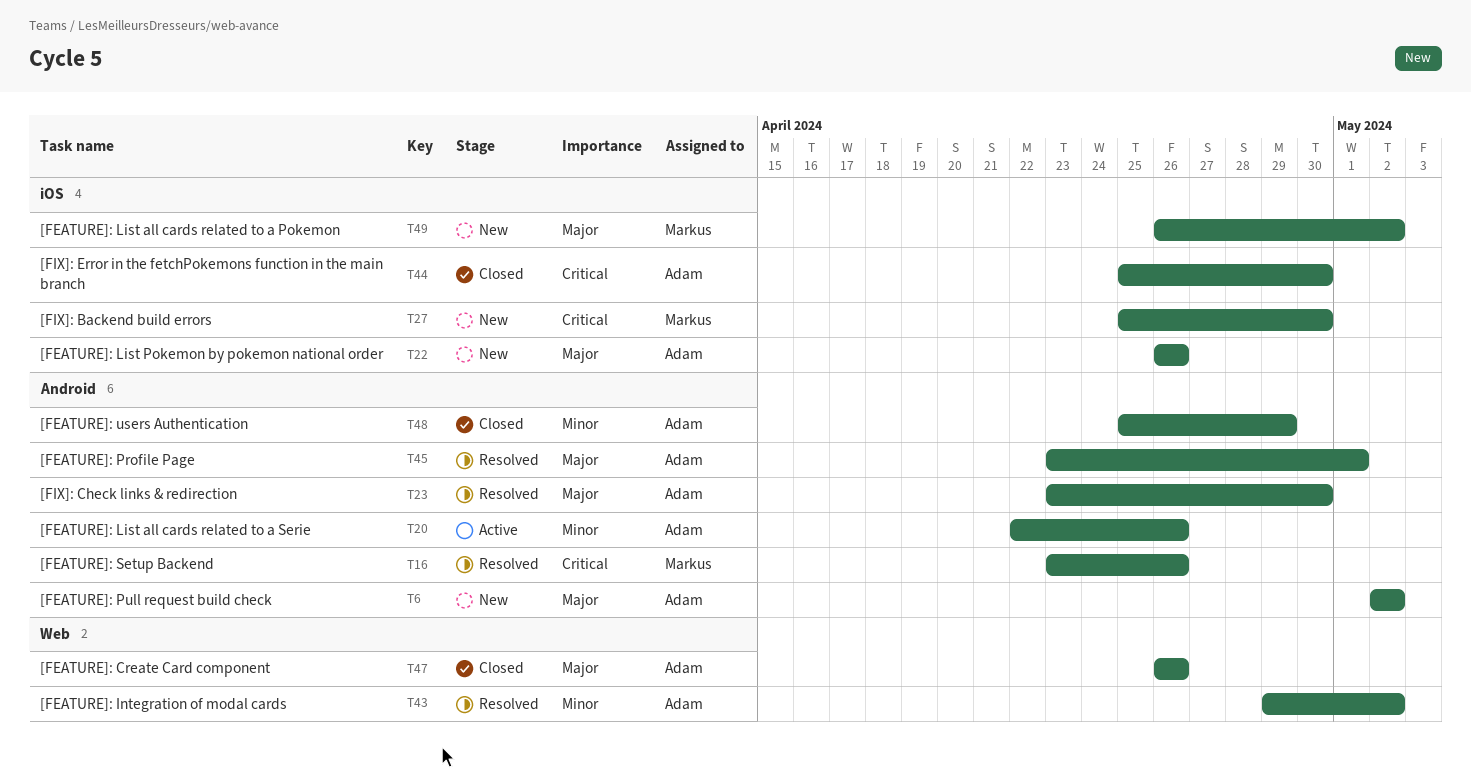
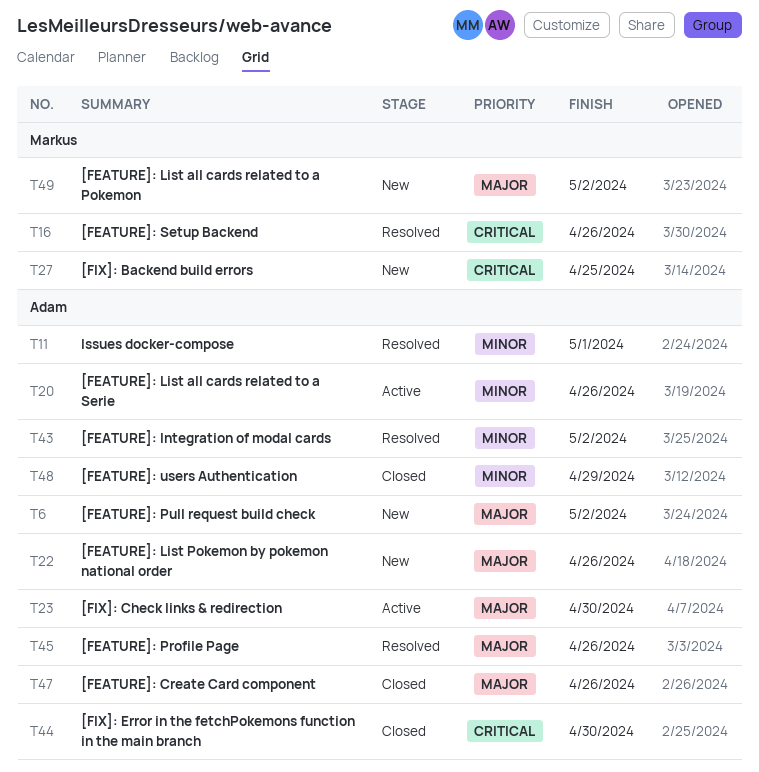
T11: none -> present
T23, status: Resolved -> Active
T27, due: Apr 30 -> Apr 25
T45, due: May 1 -> Apr 26

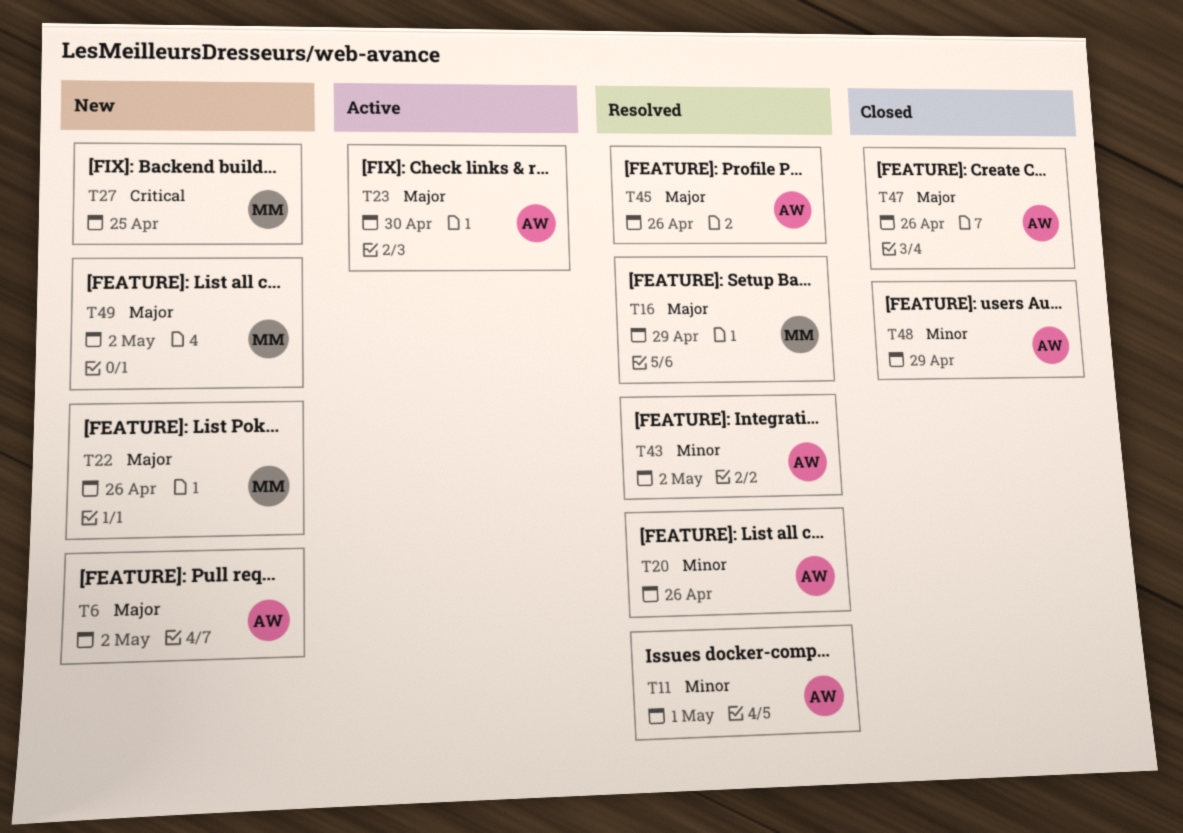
T16, priority: Critical -> Major
T16, due: Apr 26 -> Apr 29
T20, status: Active -> Resolved
T22, owner: Adam -> Markus
T44: present -> none

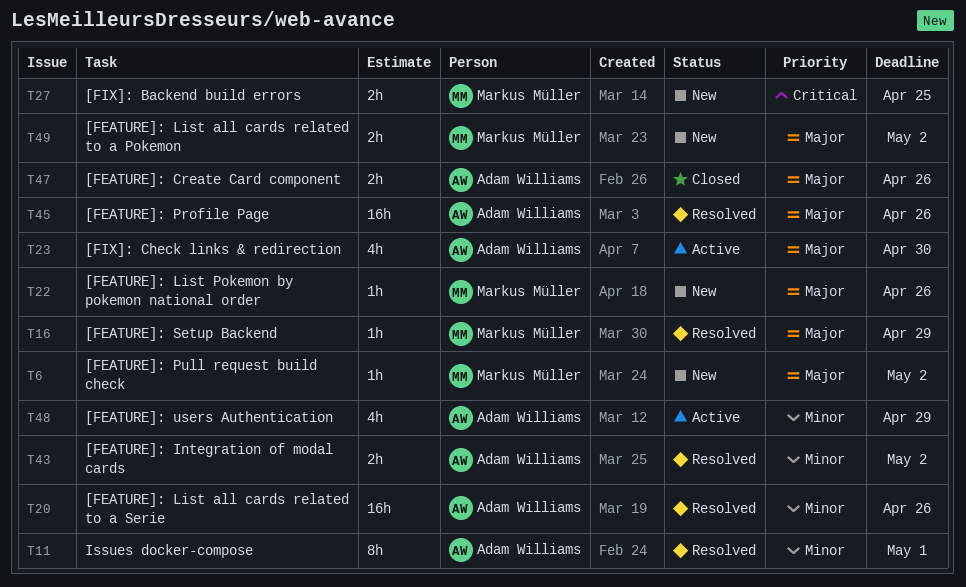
T6, owner: Adam Williams -> Markus Müller
T48, status: Closed -> Active

